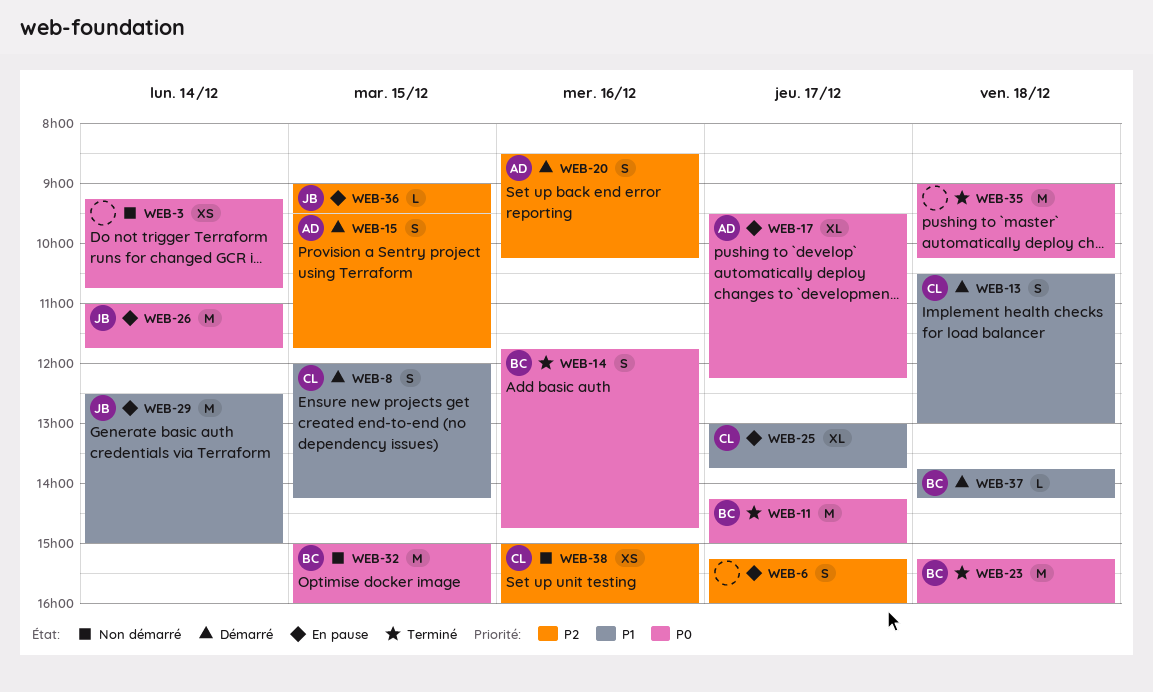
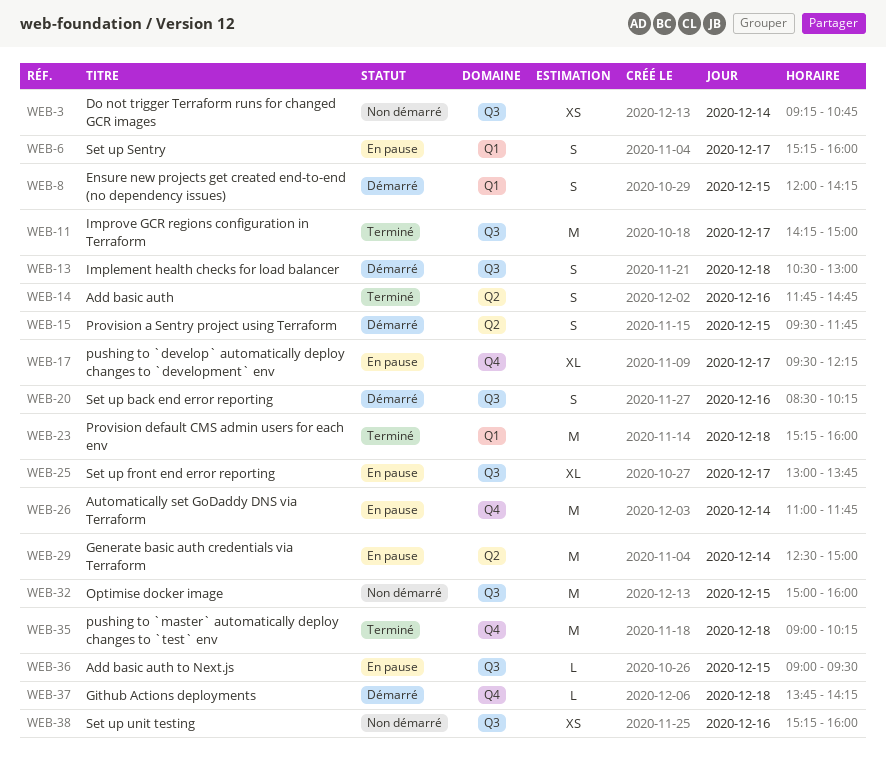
WEB-38, begins: 15:00 -> 15:15

